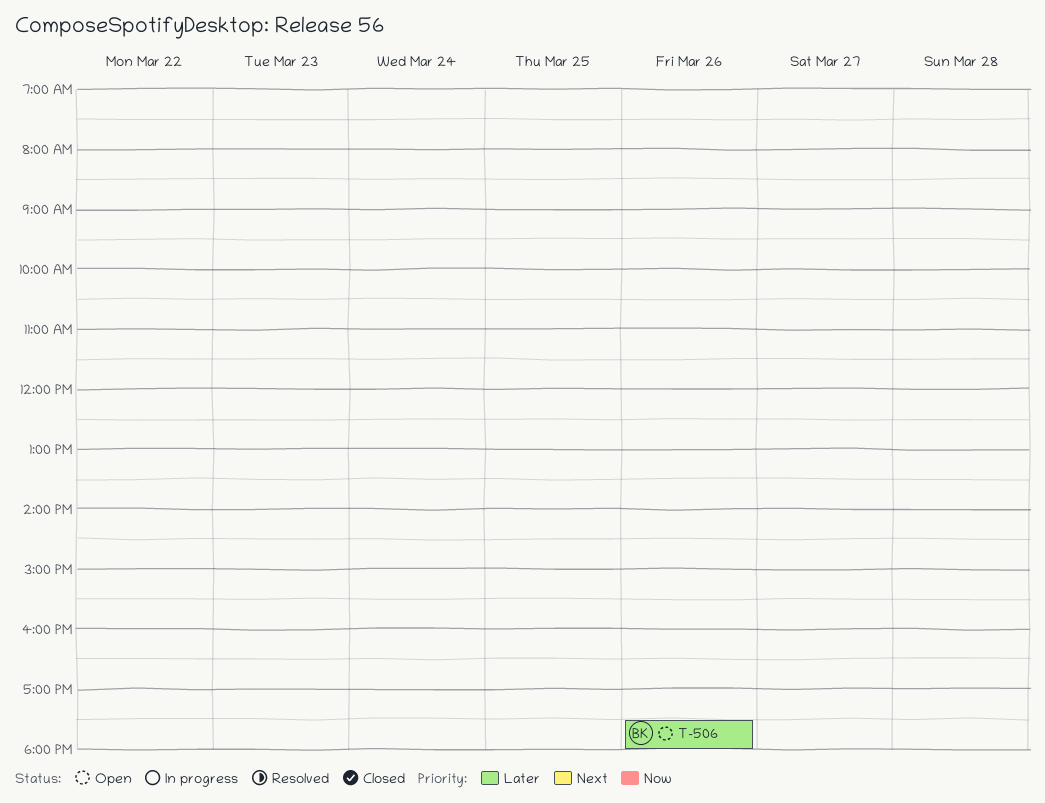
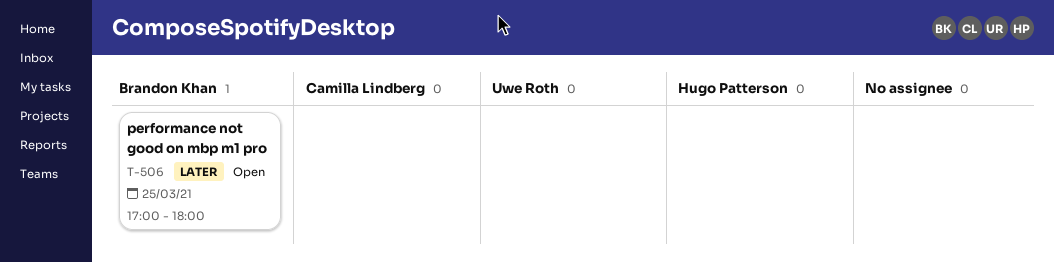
T-506, day: Mar 26 -> Mar 25
T-506, begins: 17:30 -> 17:00

